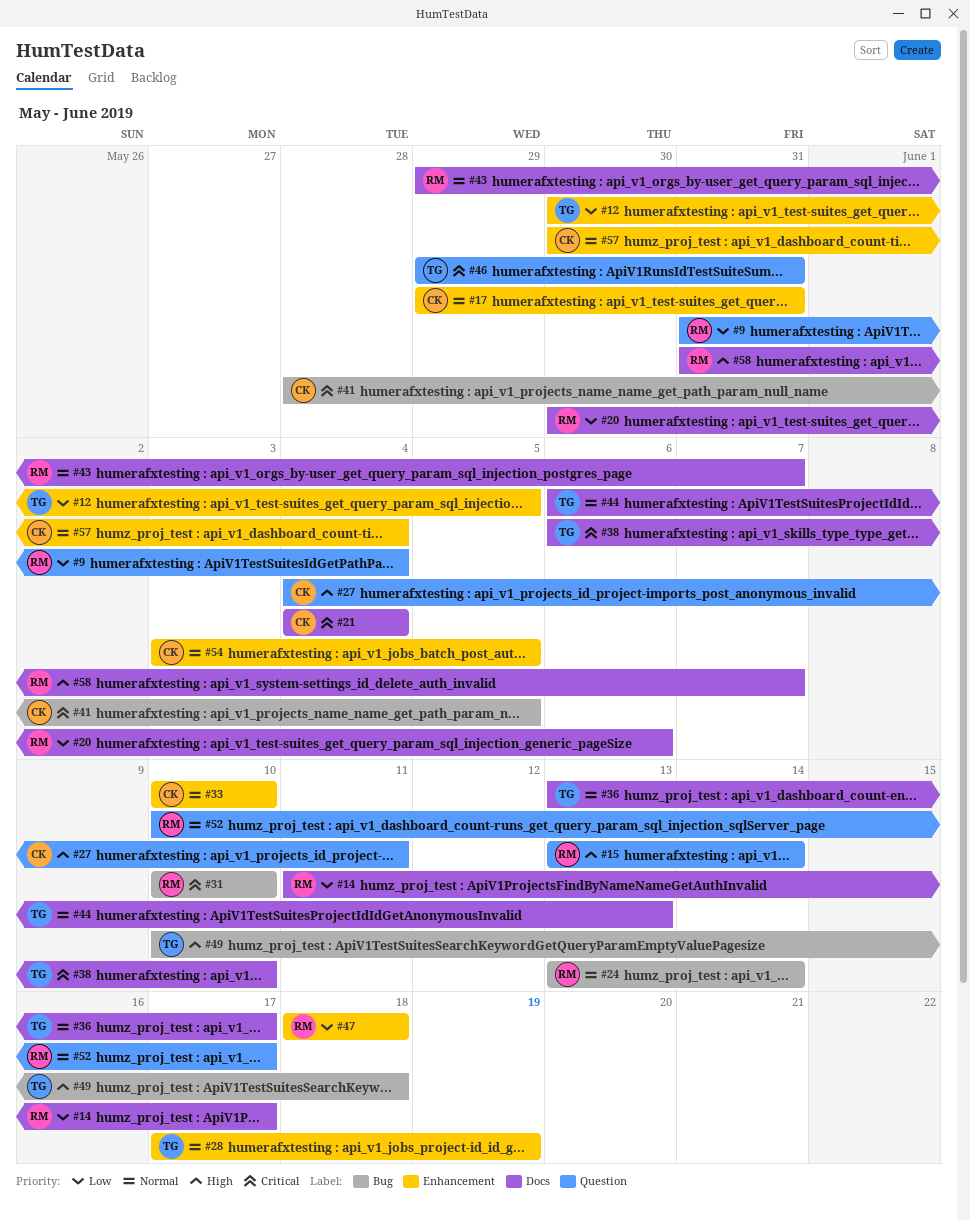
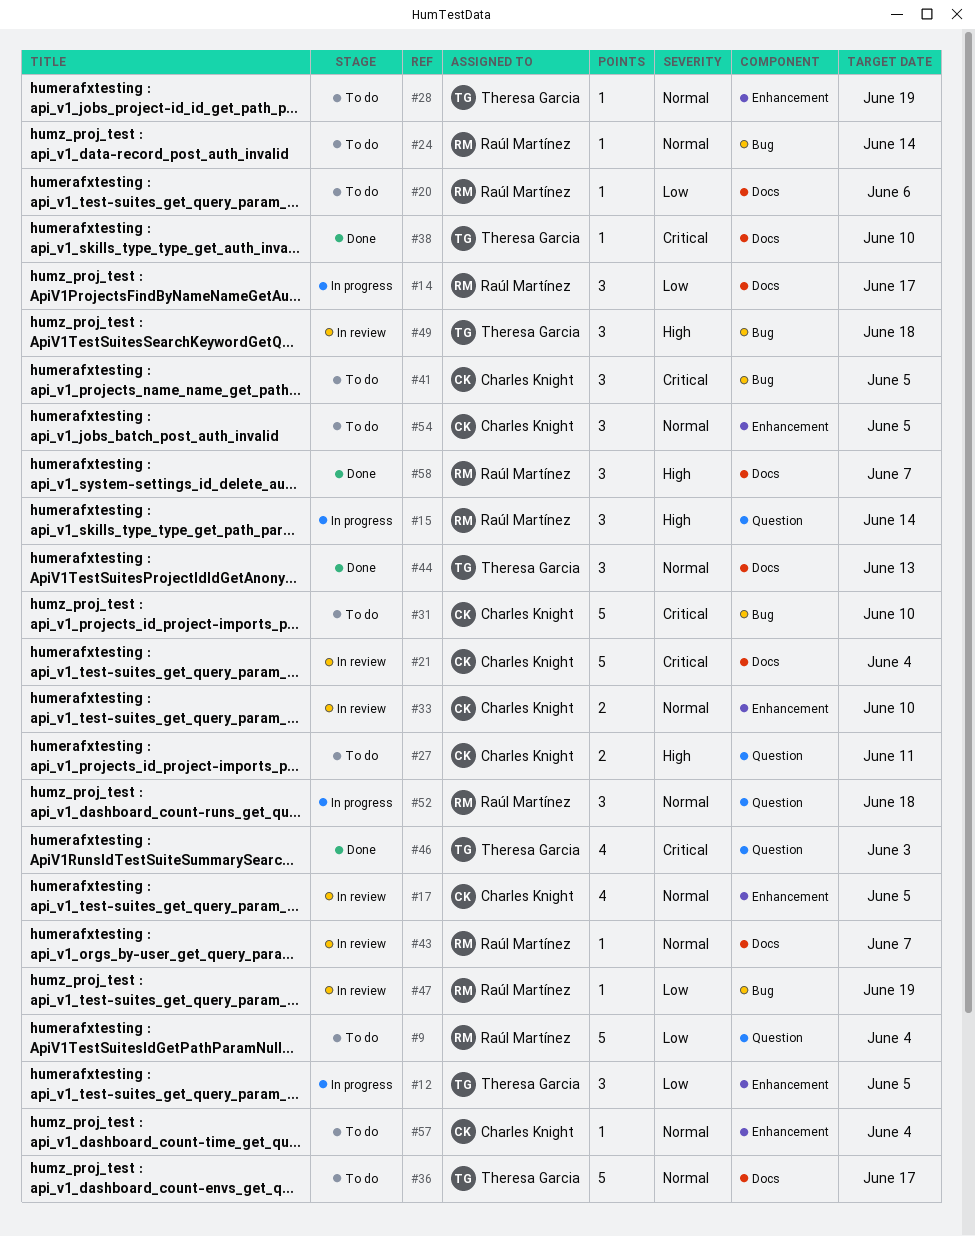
#17, due: May 31 -> Jun 5
#31, owner: Raúl Martínez -> Charles Knight
#46, due: May 31 -> Jun 3
#47, label: Enhancement -> Bug
#47, due: Jun 18 -> Jun 19
#52, due: Jun 17 -> Jun 18

